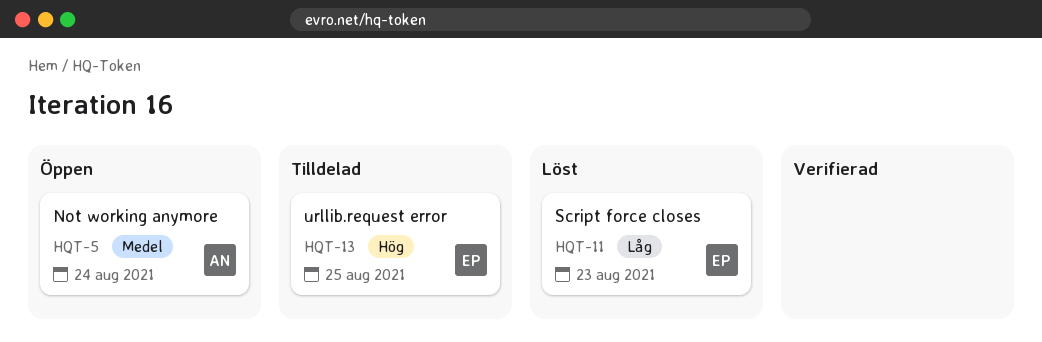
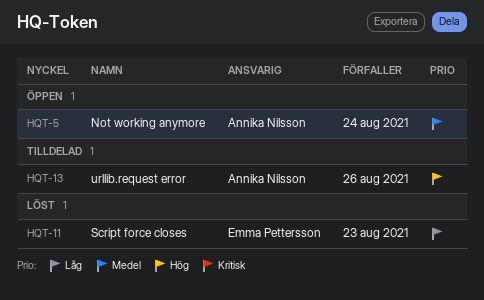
HQT-13, owner: Emma Pettersson -> Annika Nilsson
HQT-13, due: Aug 25 -> Aug 26

